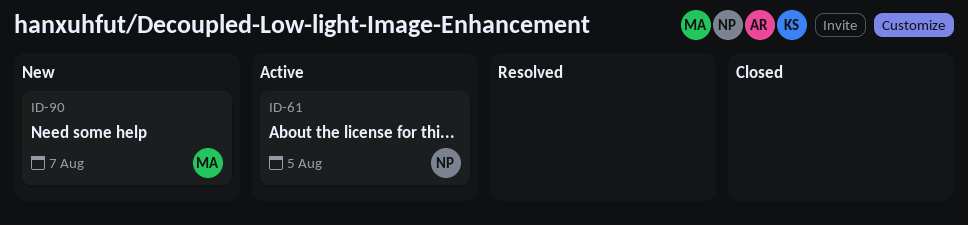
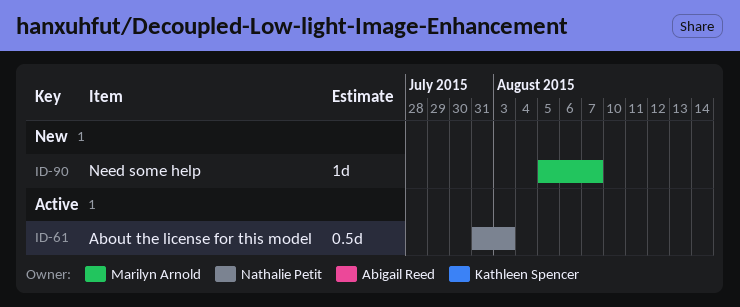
ID-61, due: Aug 5 -> Aug 3

